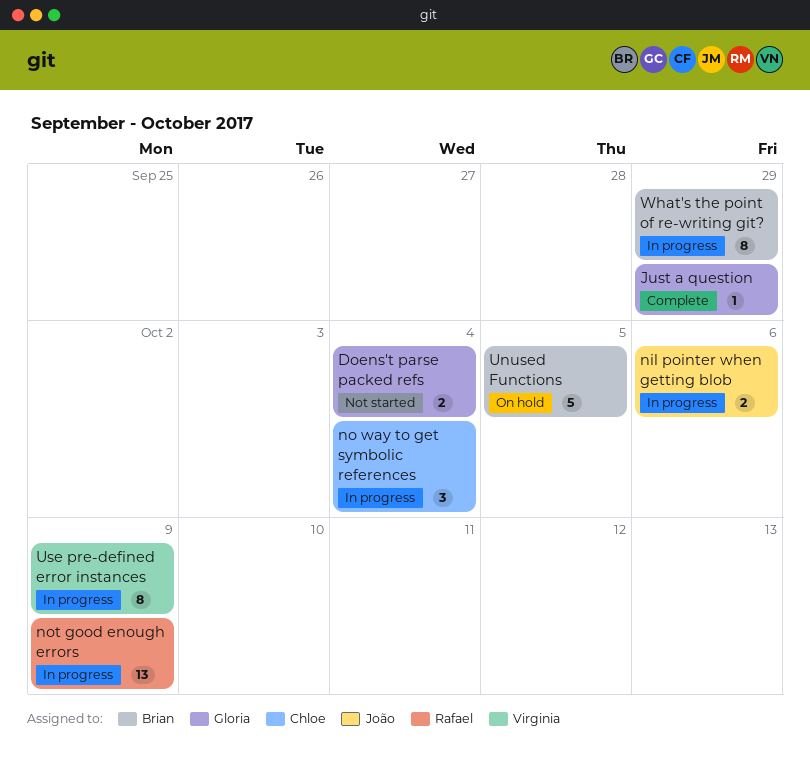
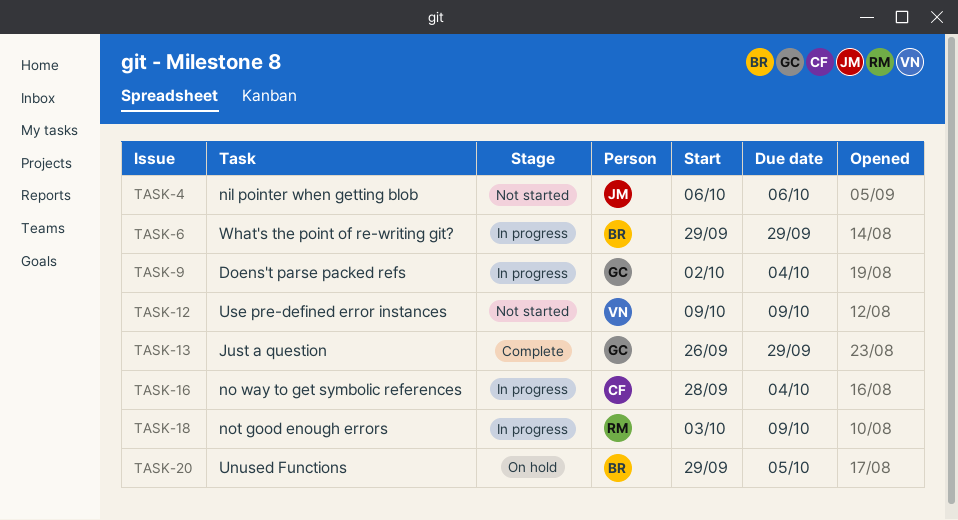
Doens't parse packed refs, status: Not started -> In progress
nil pointer when getting blob, status: In progress -> Not started
Use pre-defined error instances, status: In progress -> Not started

